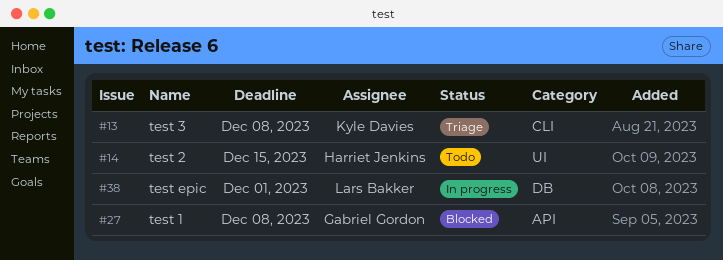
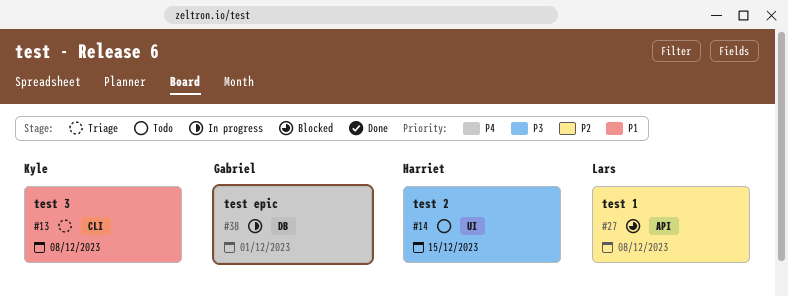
#27, owner: Gabriel Gordon -> Lars Bakker
#38, owner: Lars Bakker -> Gabriel Gordon

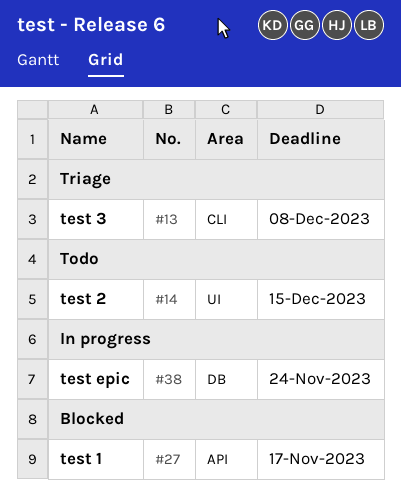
#27, due: Dec 8 -> Nov 17
#38, due: Dec 1 -> Nov 24

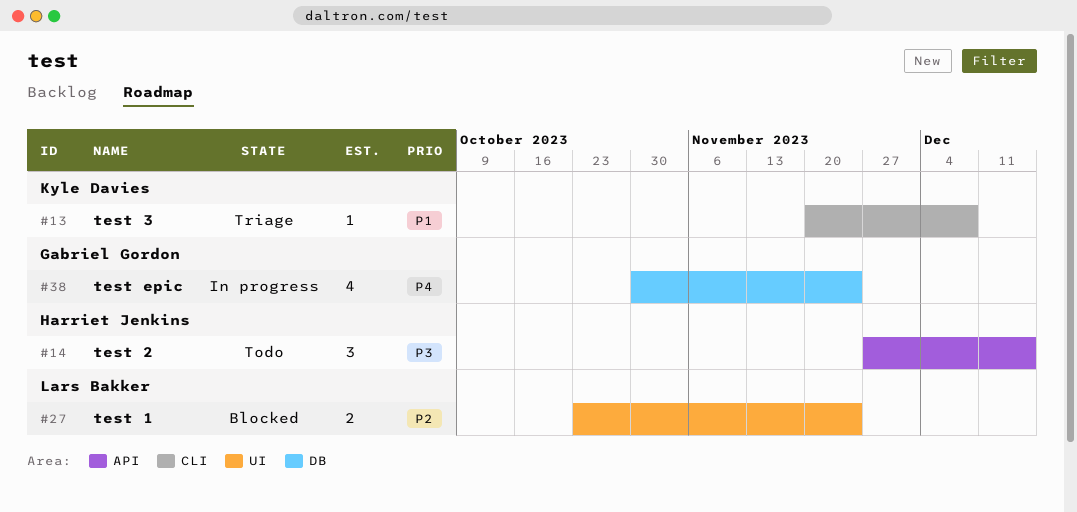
#14, label: UI -> API
#27, label: API -> UI
#27, due: Nov 17 -> Nov 24

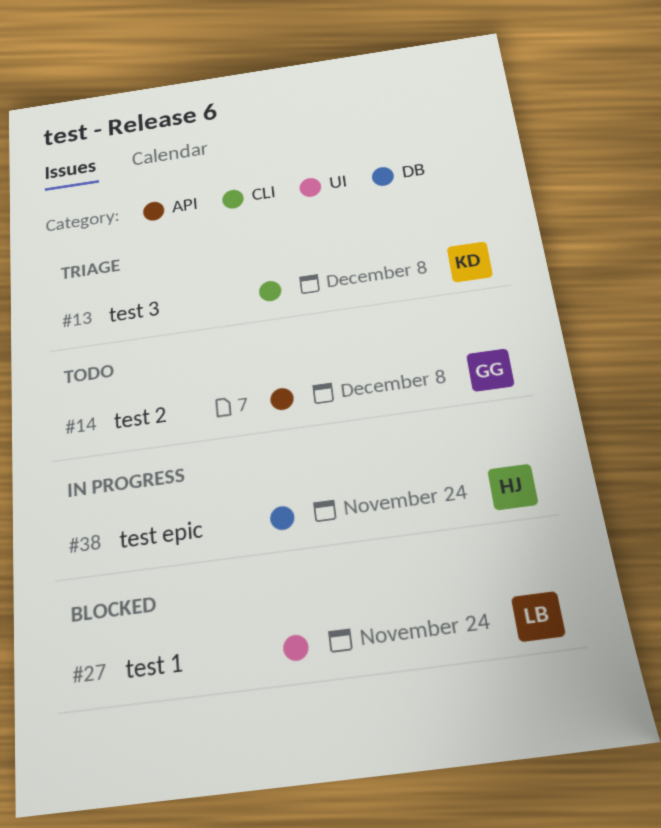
#14, owner: Harriet Jenkins -> Gabriel Gordon
#14, due: Dec 15 -> Dec 8
#38, owner: Gabriel Gordon -> Harriet Jenkins

